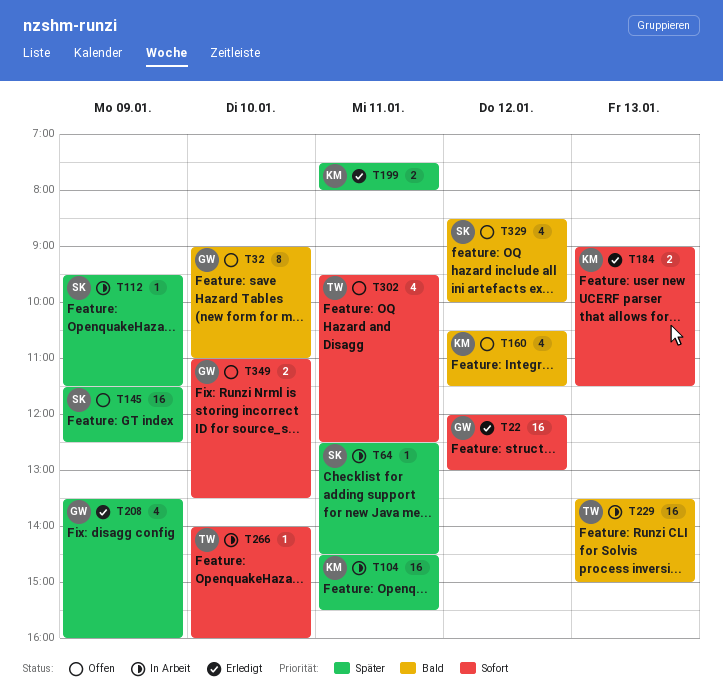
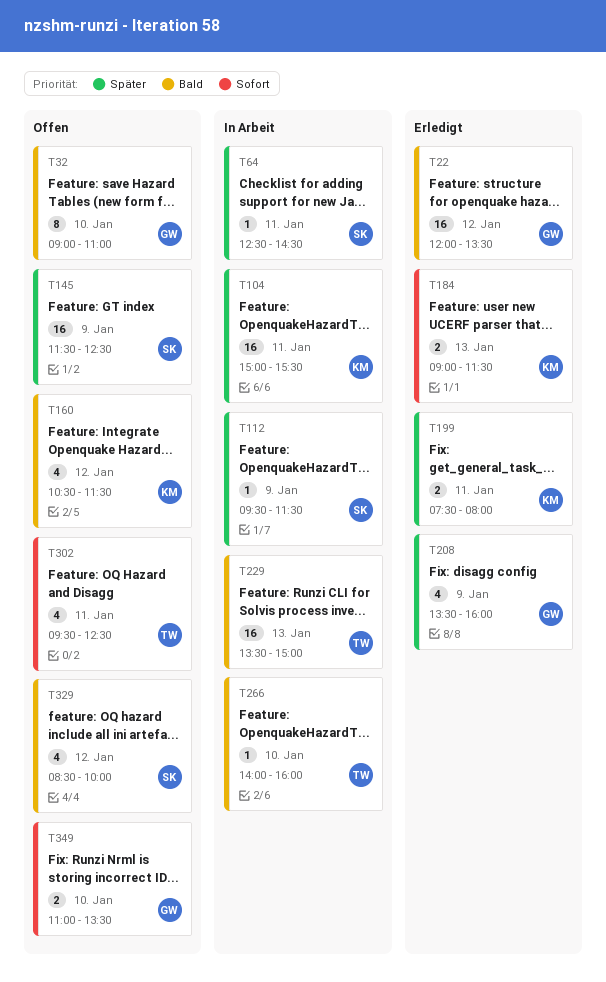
T22, priority: Sofort -> Bald
T22, ends: 13:00 -> 13:30
T104, begins: 14:30 -> 15:00
T266, priority: Sofort -> Bald

